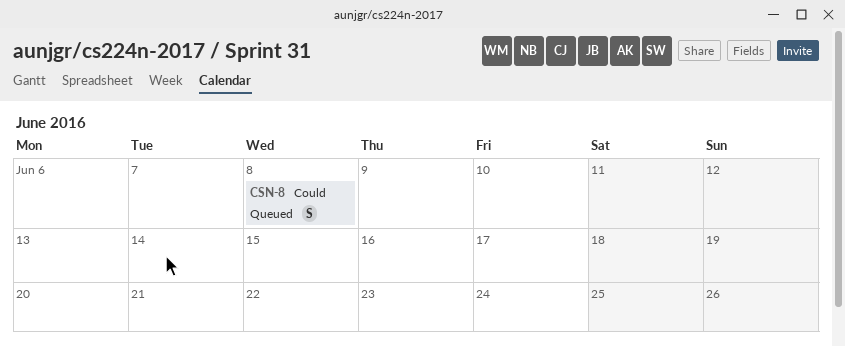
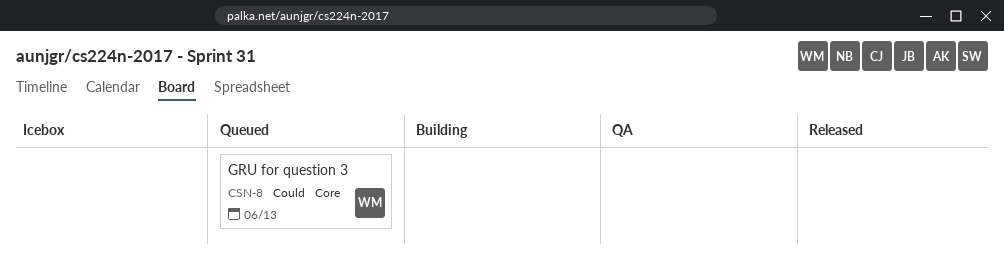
CSN-8, due: Jun 8 -> Jun 13

